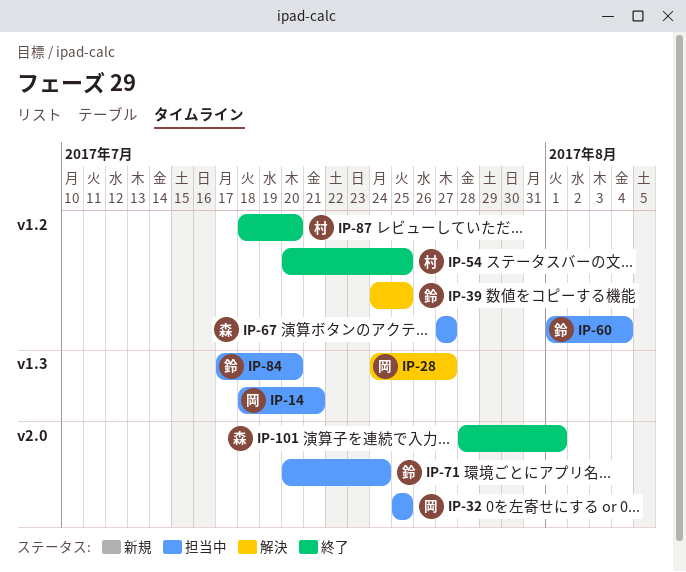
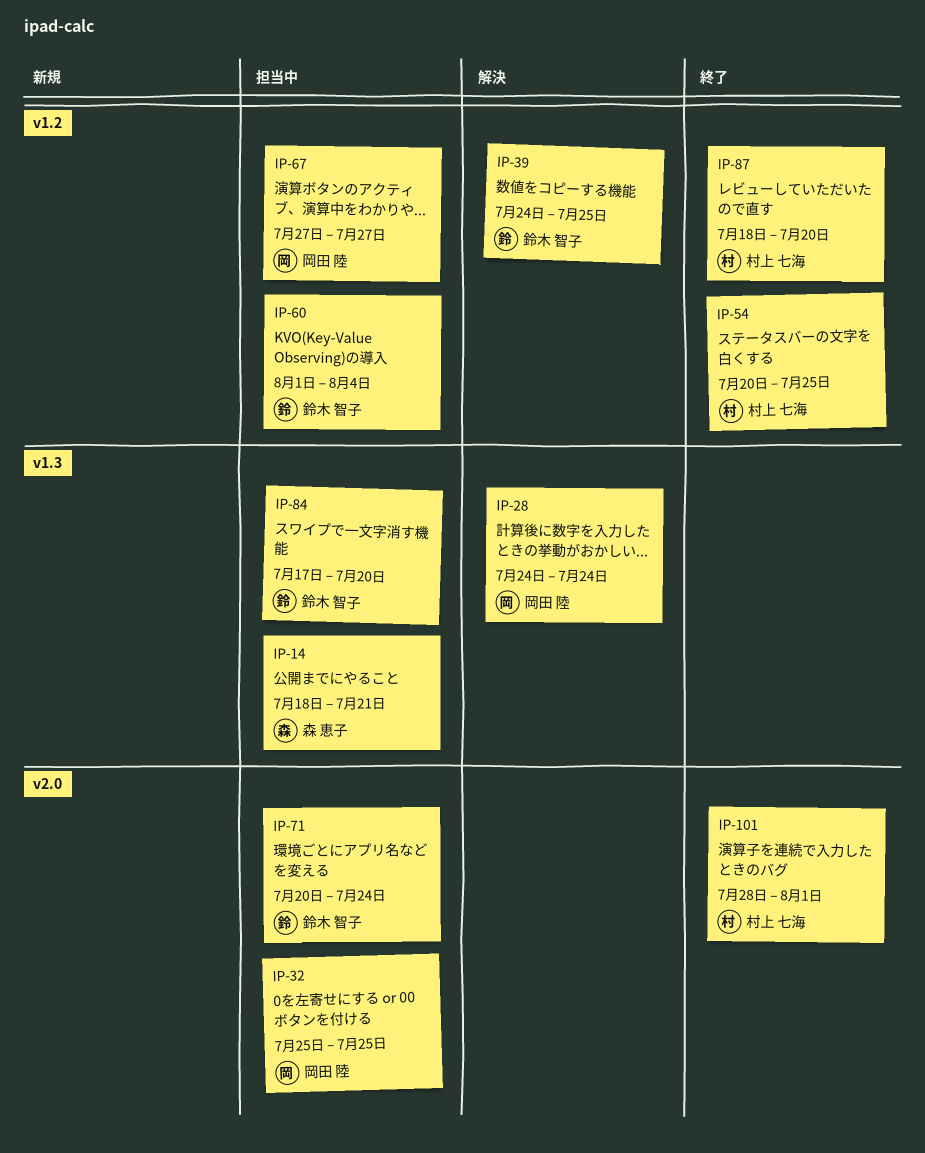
IP-14, owner: 岡田 陸 -> 森 恵子
IP-28, due: Jul 27 -> Jul 24
IP-67, owner: 森 恵子 -> 岡田 陸
IP-101, owner: 森 恵子 -> 村上 七海

